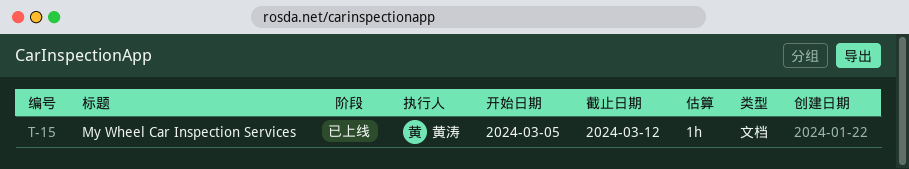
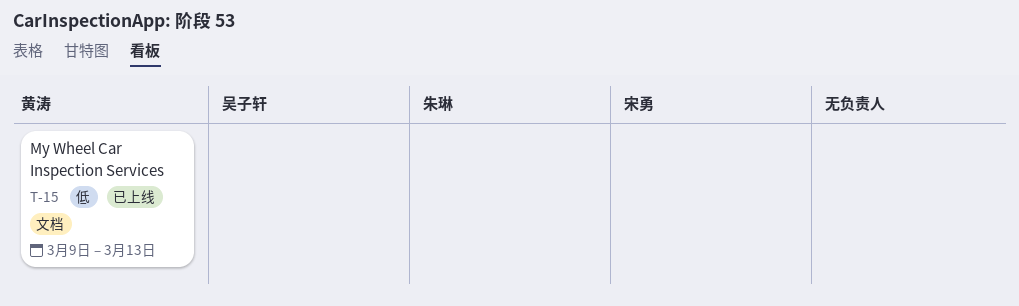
T-15, start: Mar 5 -> Mar 9
T-15, due: Mar 12 -> Mar 13

